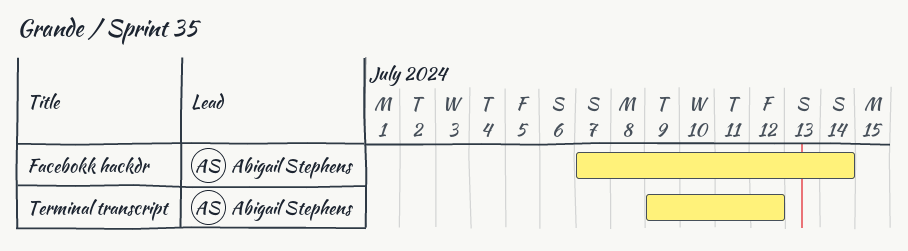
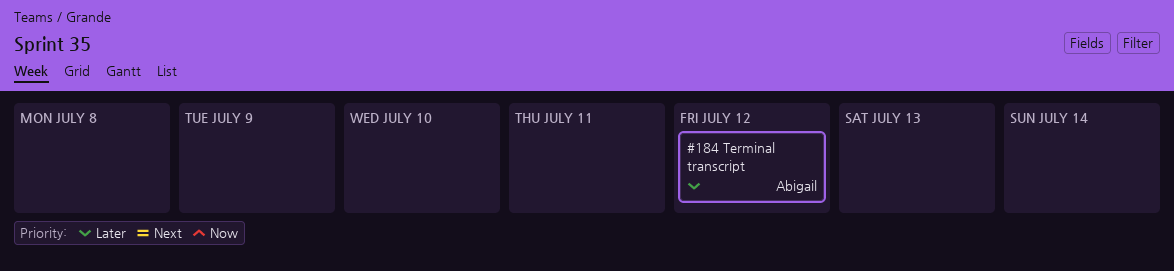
Facebokk hackdr: present -> none

